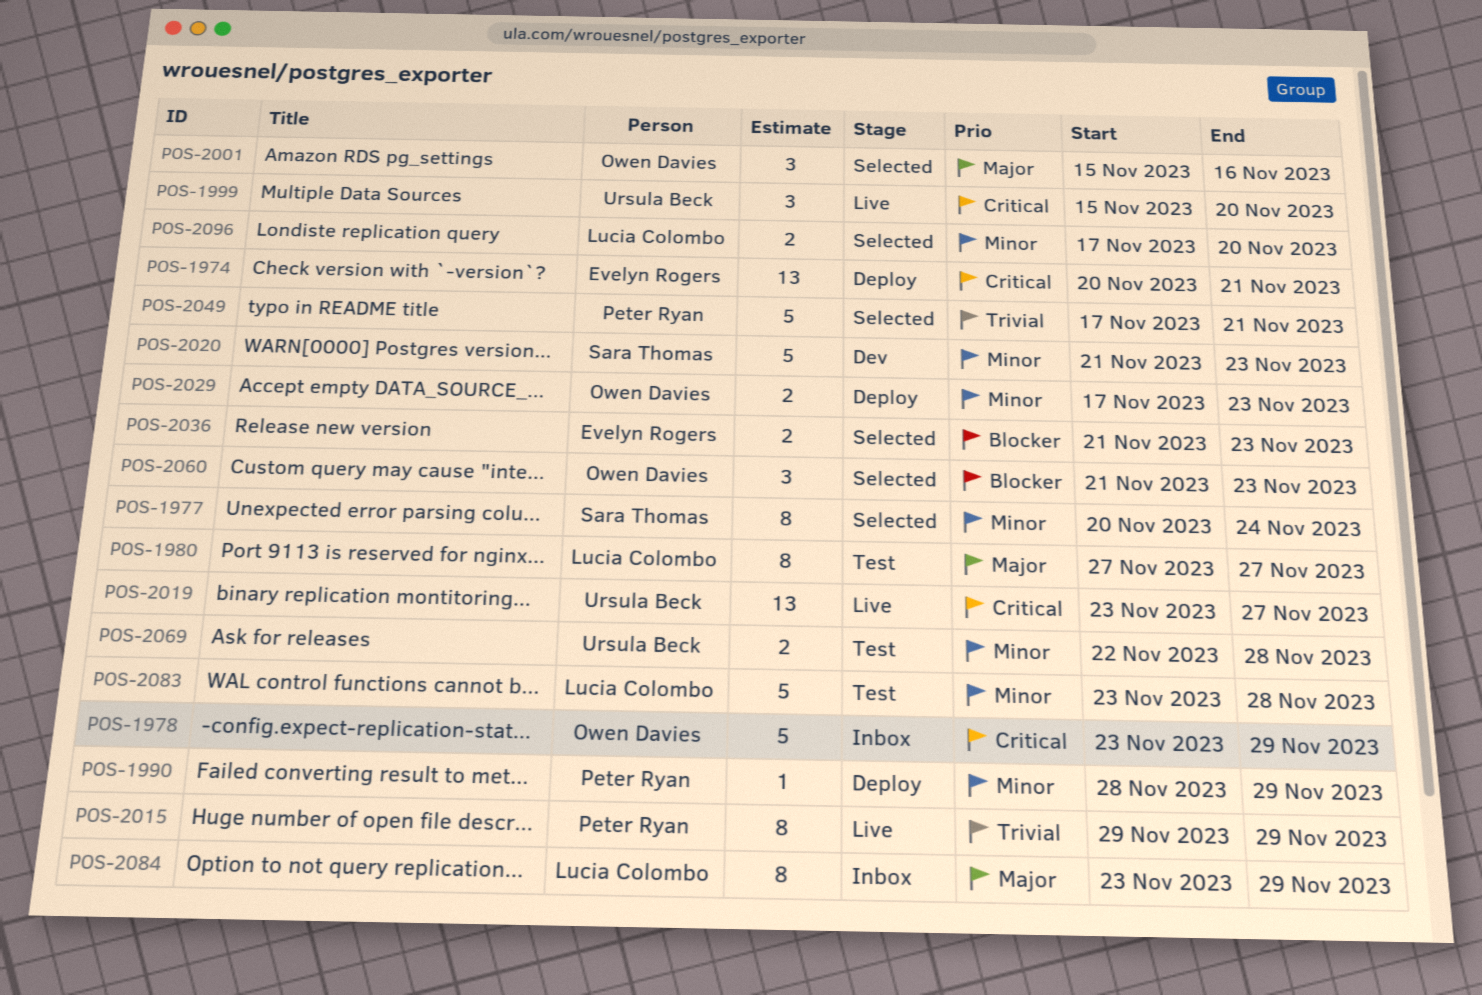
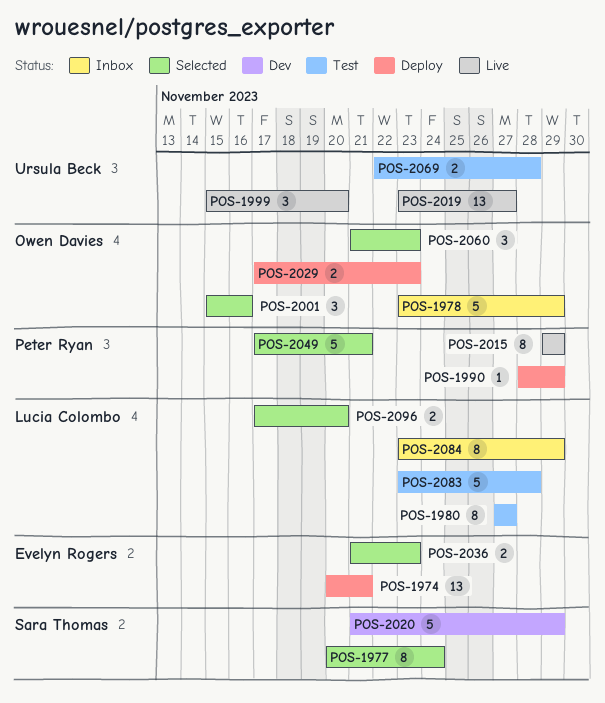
POS-2020, due: Nov 23 -> Nov 29

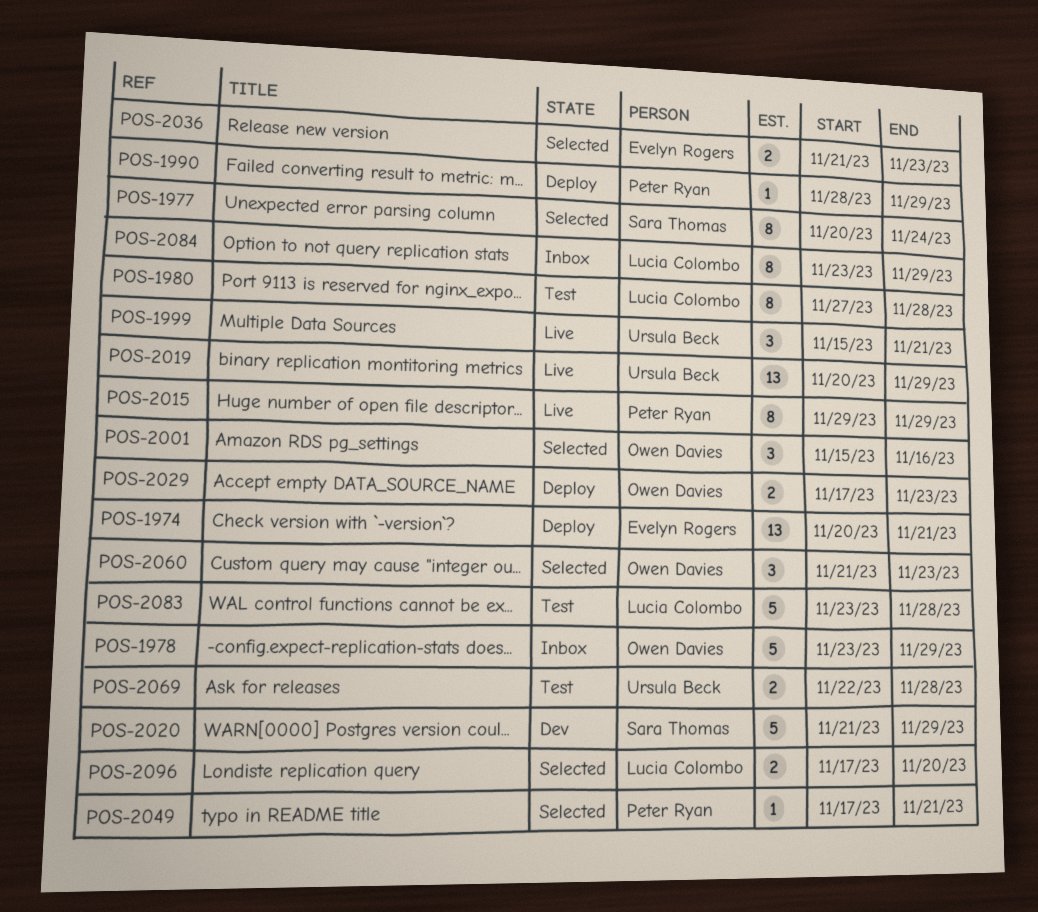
POS-1980, due: Nov 27 -> Nov 28
POS-1999, due: Nov 20 -> Nov 21
POS-2019, start: Nov 23 -> Nov 20
POS-2019, due: Nov 27 -> Nov 29
POS-2049, estimate: 5 -> 1

